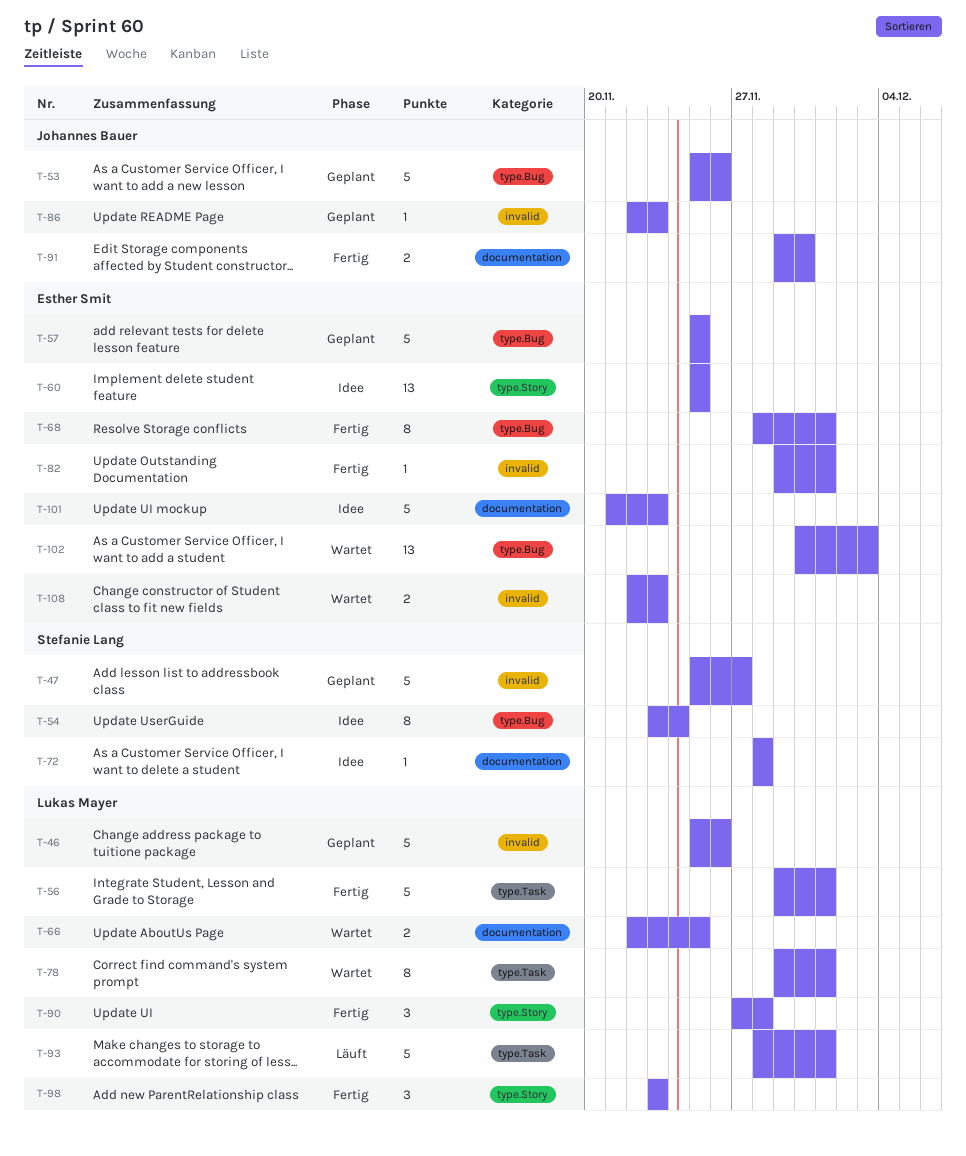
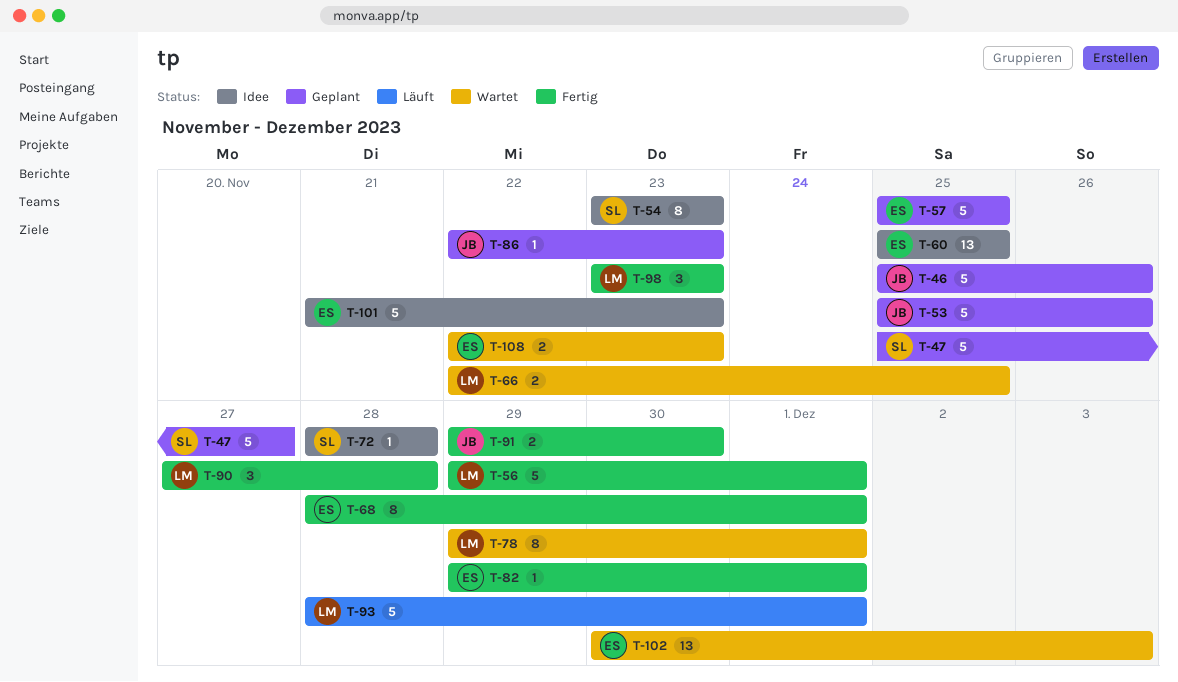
T-46, owner: Lukas Mayer -> Johannes Bauer
T-54, due: Nov 24 -> Nov 23

